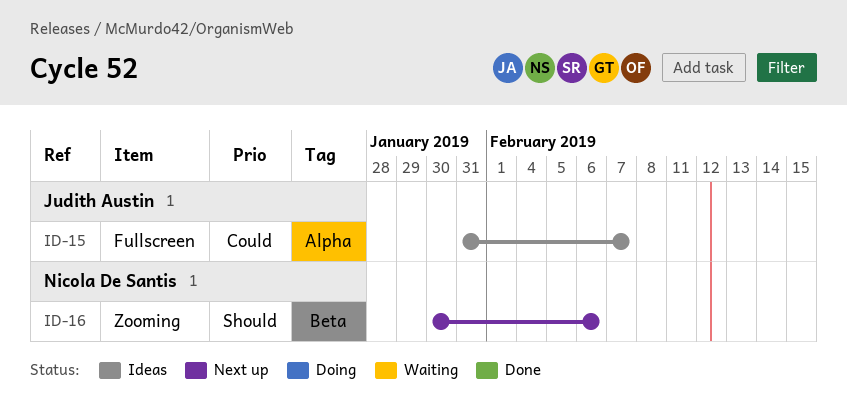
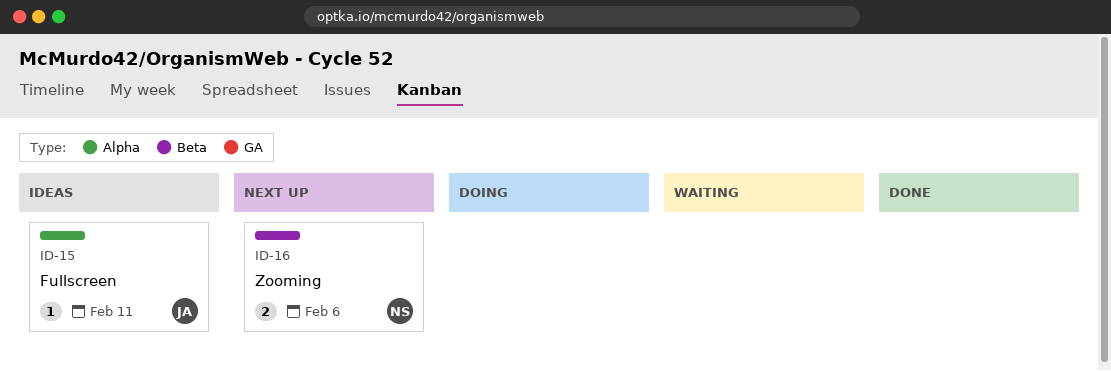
ID-15, due: Feb 7 -> Feb 11

